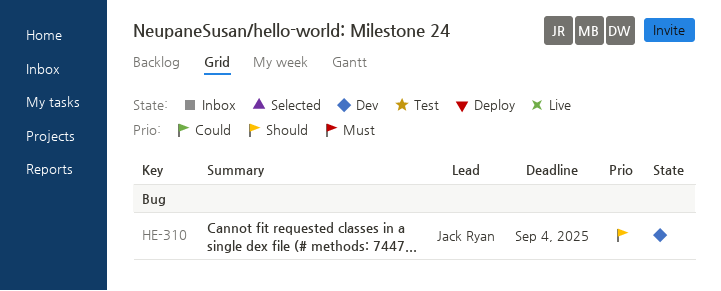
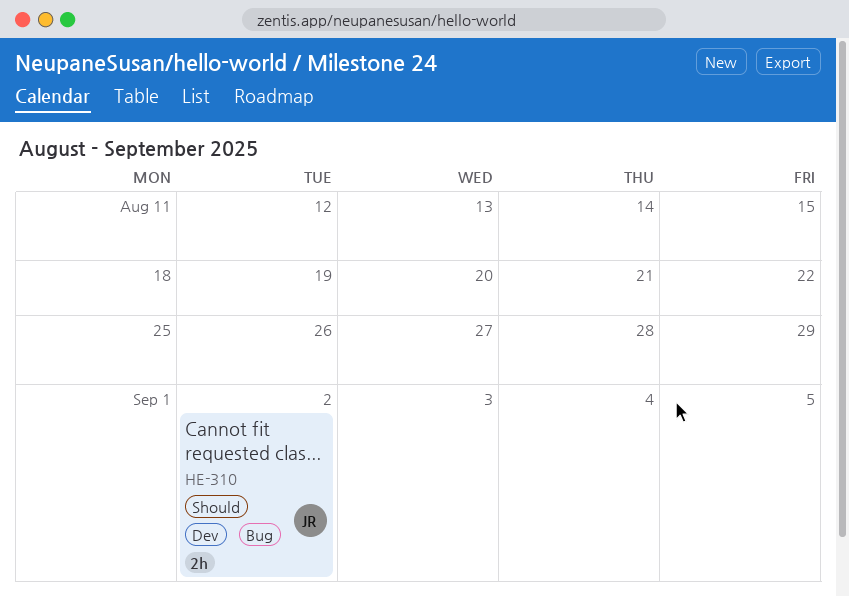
HE-310, due: Sep 4 -> Sep 2

